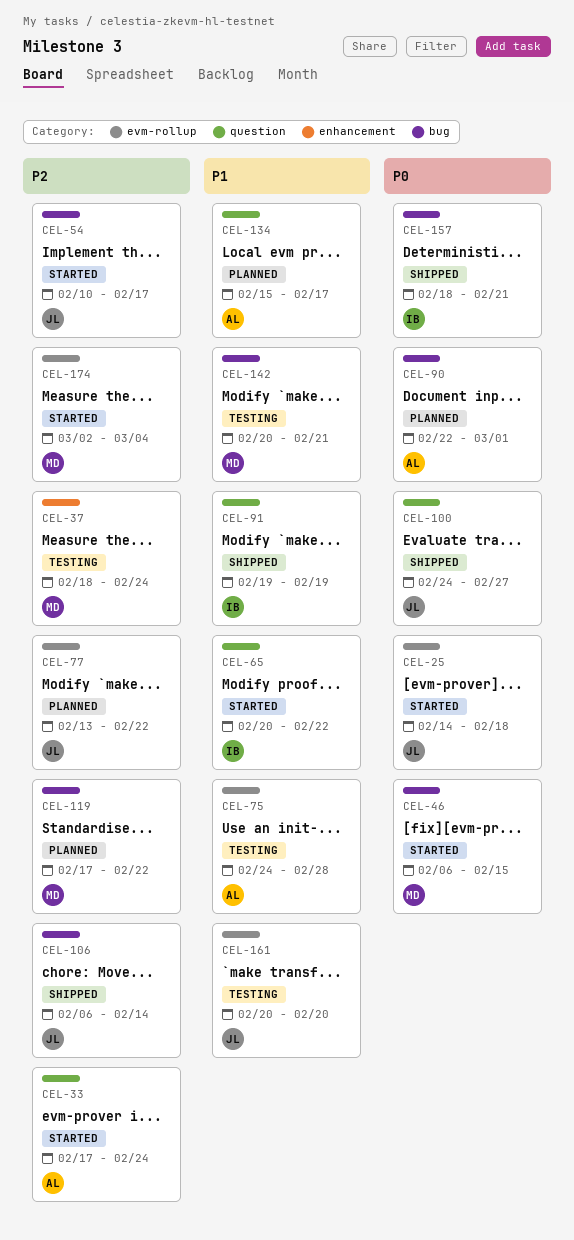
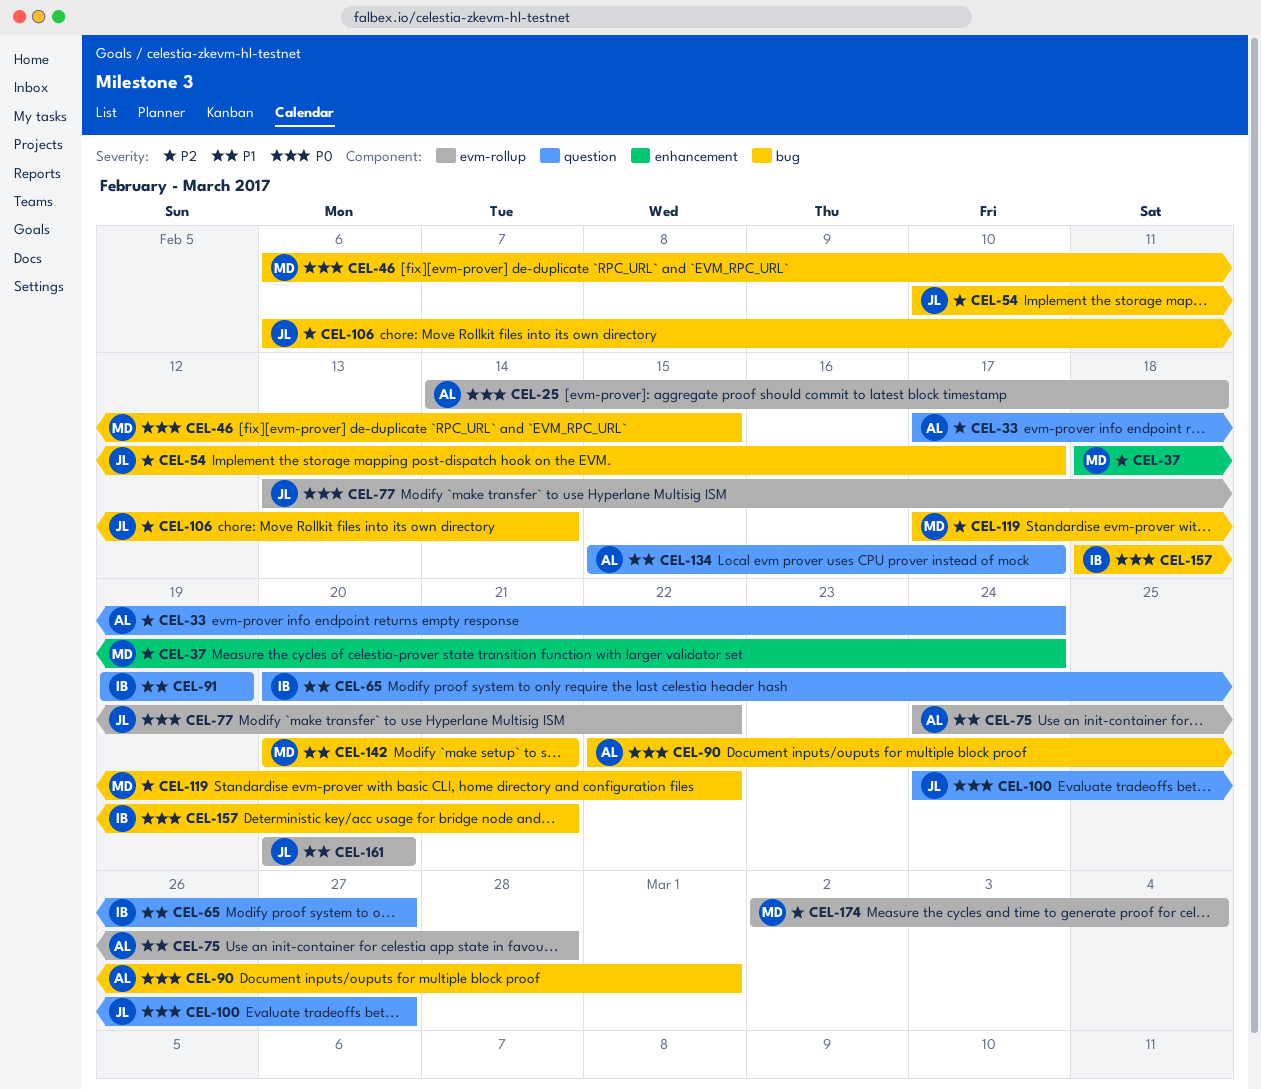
CEL-25, owner: JL -> AL
CEL-65, due: Feb 22 -> Feb 27
CEL-77, priority: P2 -> P0

